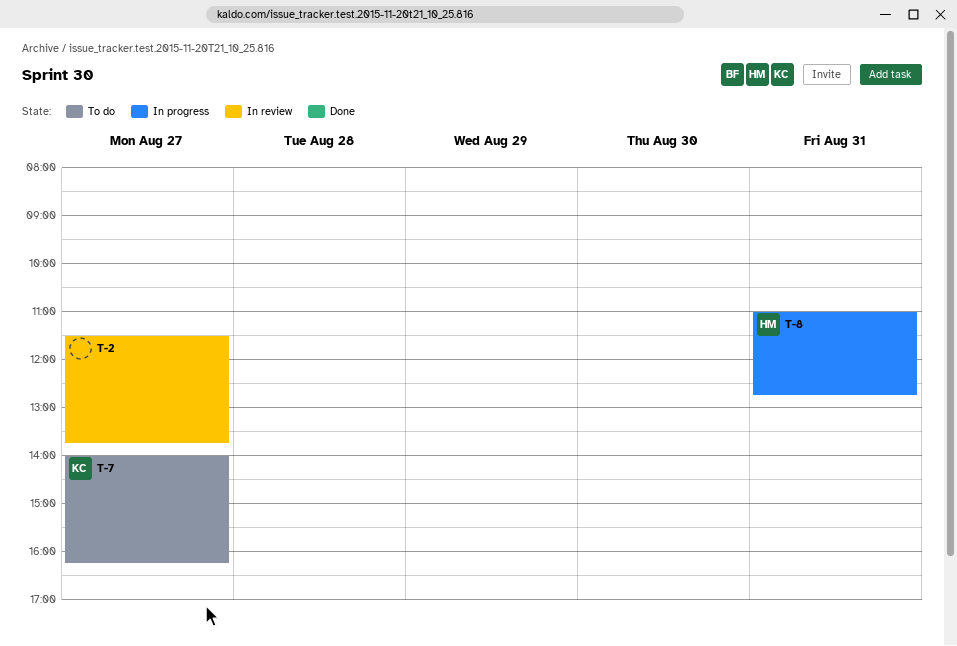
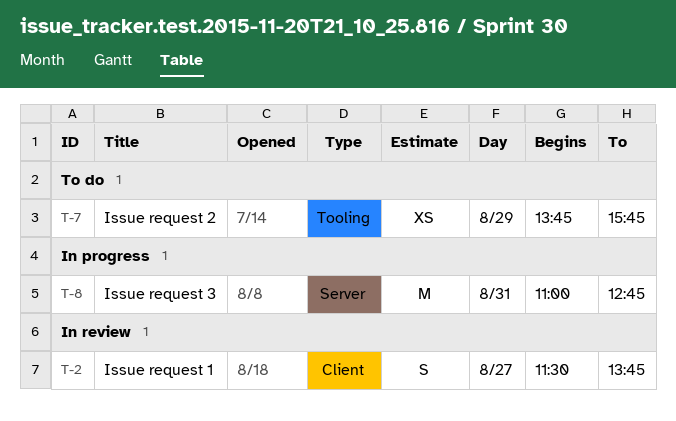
T-7, day: Aug 27 -> Aug 29
T-7, begins: 14:00 -> 13:45
T-7, ends: 16:15 -> 15:45

